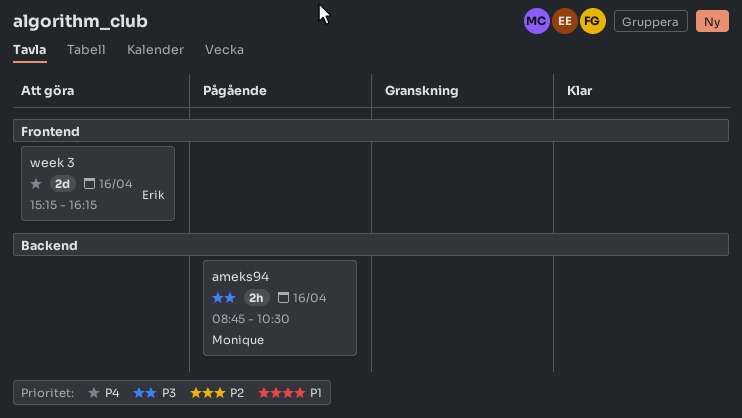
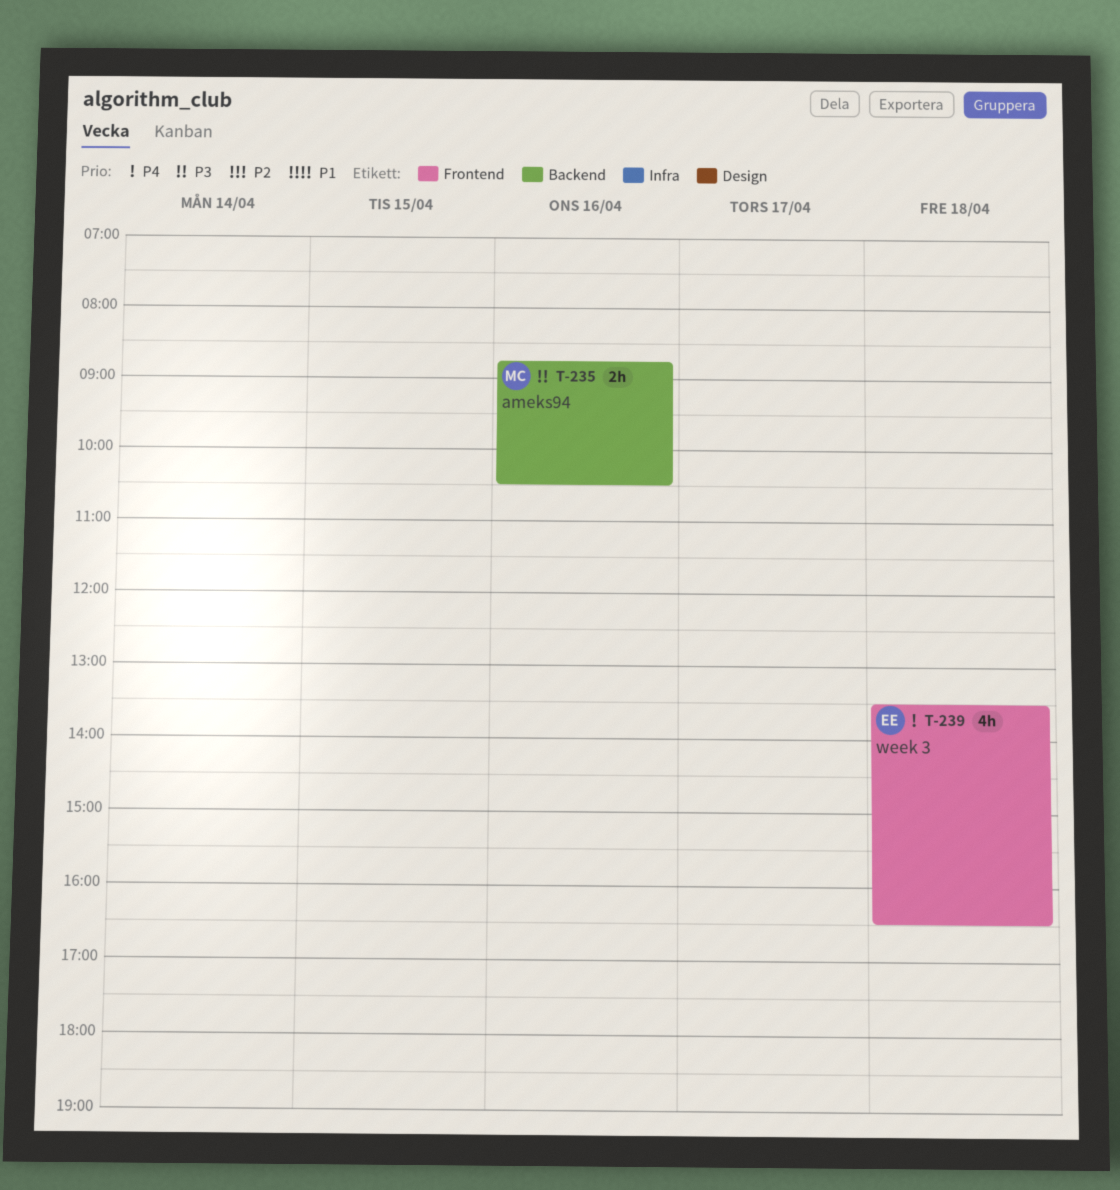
week 3, estimate: 2d -> 4h
week 3, day: Apr 16 -> Apr 18
week 3, begins: 15:15 -> 13:30
week 3, ends: 16:15 -> 16:30

